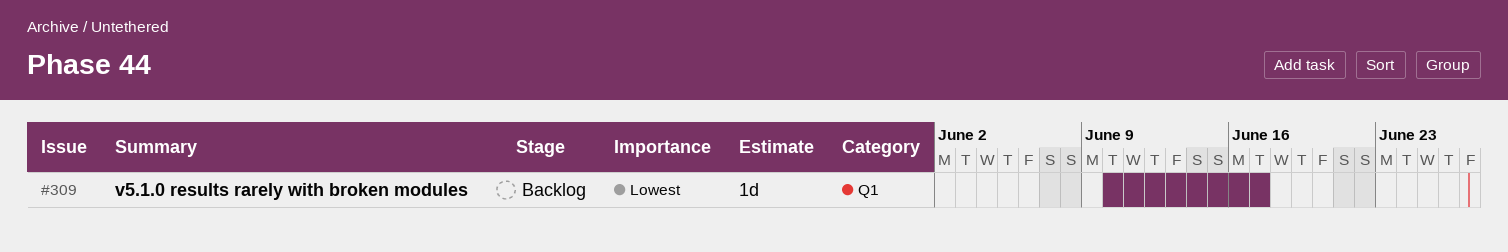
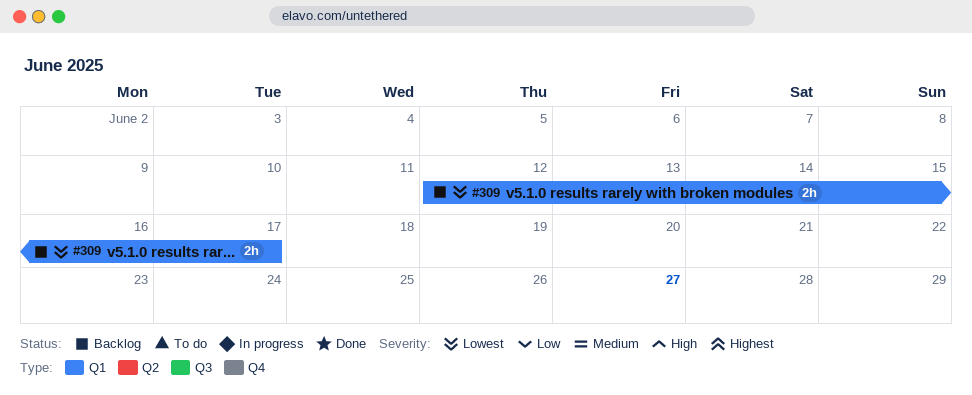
#309, estimate: 1d -> 2h
#309, start: Jun 10 -> Jun 12

